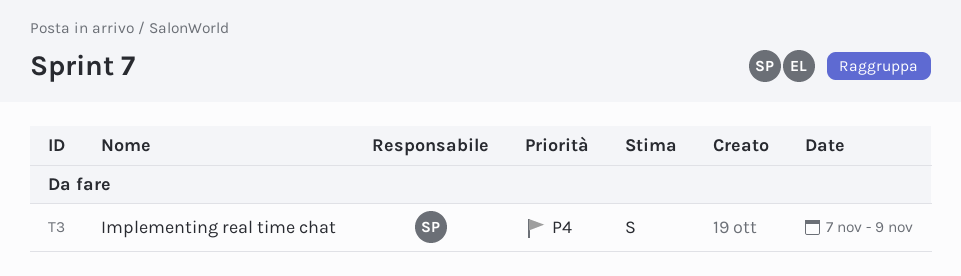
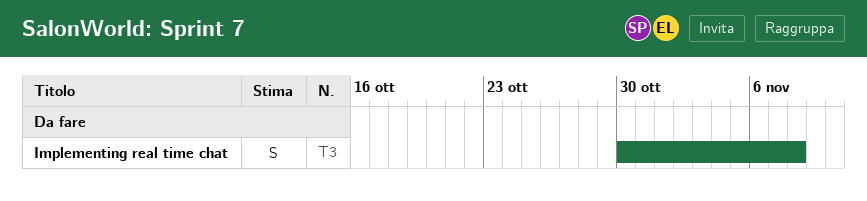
T3, start: Nov 7 -> Oct 30
T3, due: Nov 9 -> Nov 8

